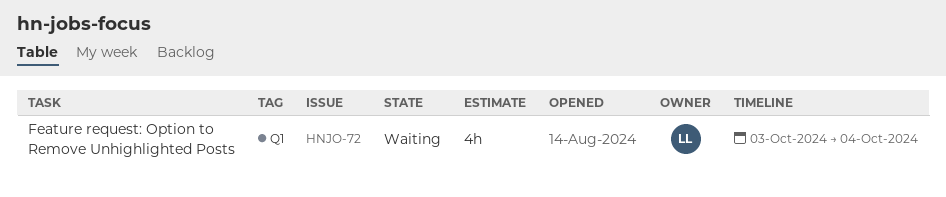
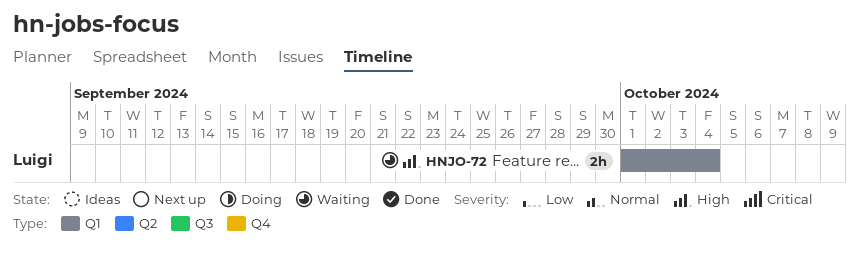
HNJO-72, estimate: 4h -> 2h
HNJO-72, start: Oct 3 -> Oct 1

